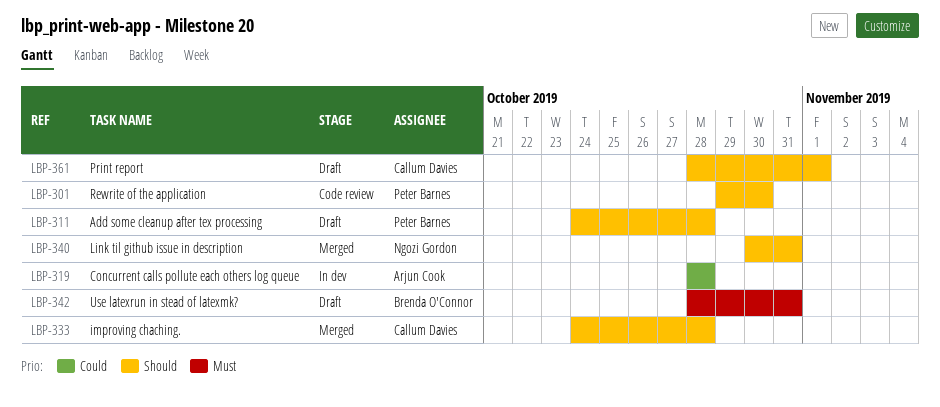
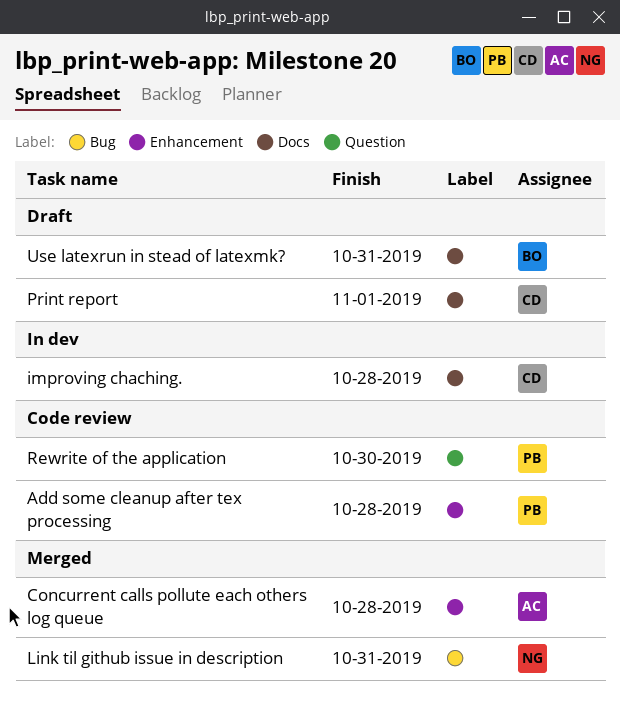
Add some cleanup after tex processing, status: Draft -> Code review
Concurrent calls pollute each others log queue, status: In dev -> Merged
improving chaching., status: Merged -> In dev

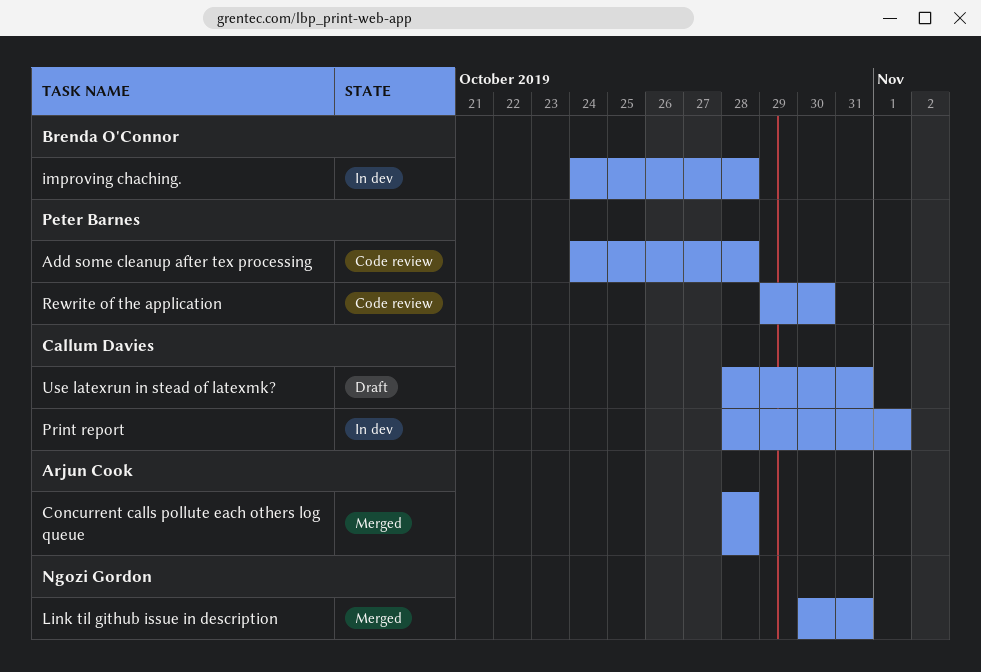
improving chaching., owner: Callum Davies -> Brenda O'Connor
Print report, status: Draft -> In dev
Use latexrun in stead of latexmk?, owner: Brenda O'Connor -> Callum Davies

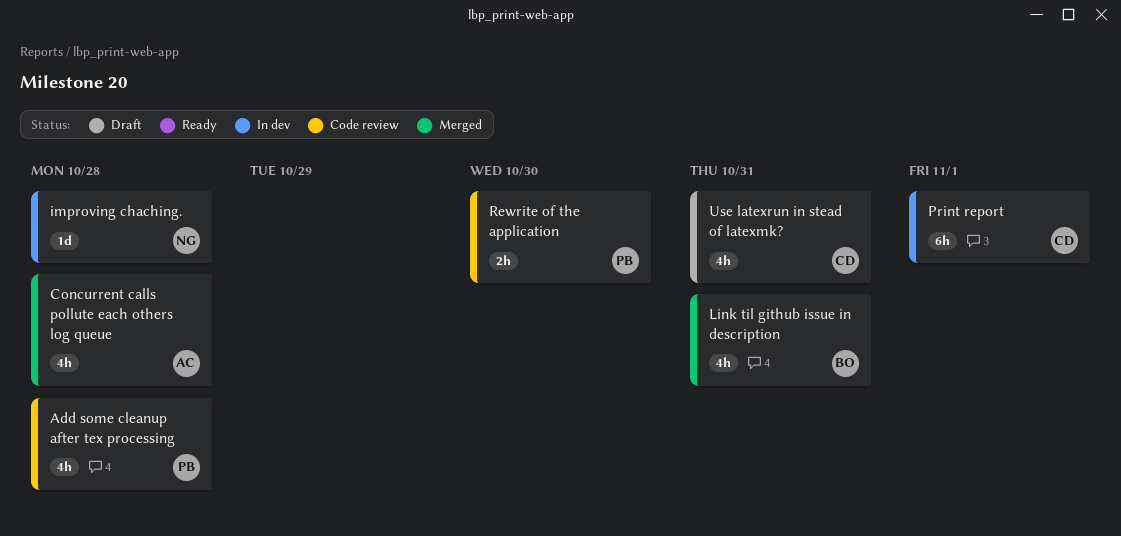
improving chaching., owner: Brenda O'Connor -> Ngozi Gordon
Link til github issue in description, owner: Ngozi Gordon -> Brenda O'Connor

